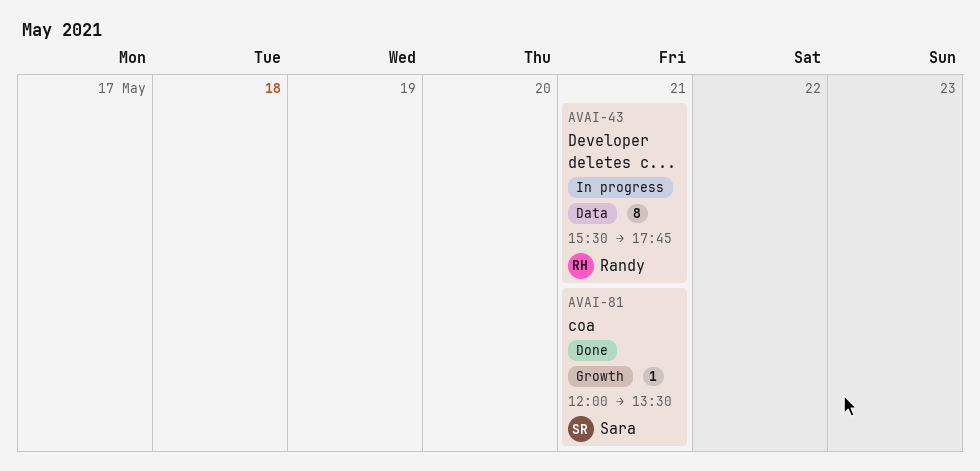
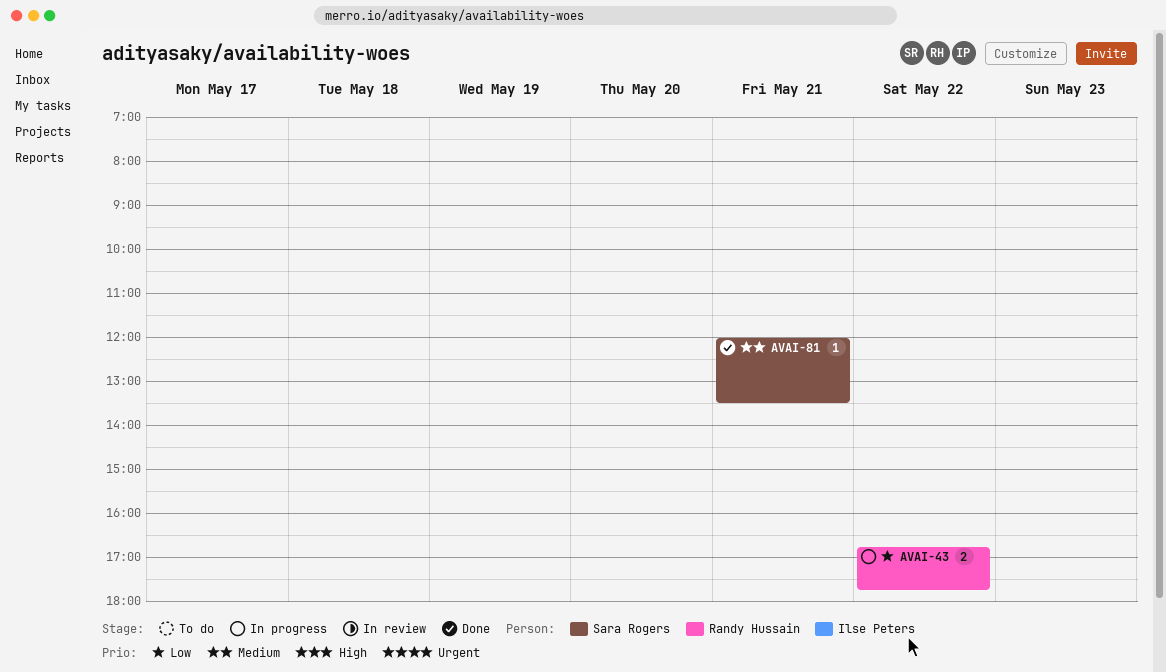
AVAI-43, estimate: 8 -> 2
AVAI-43, day: May 21 -> May 22
AVAI-43, begins: 15:30 -> 16:45

